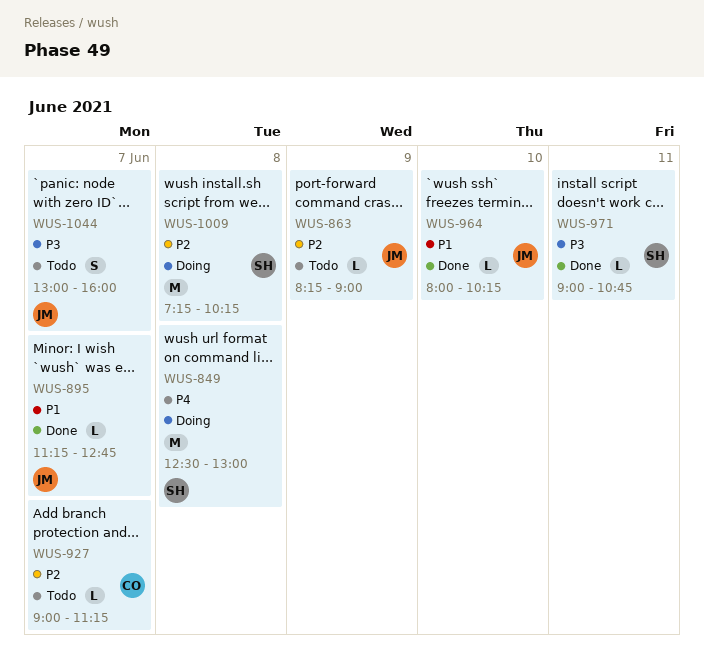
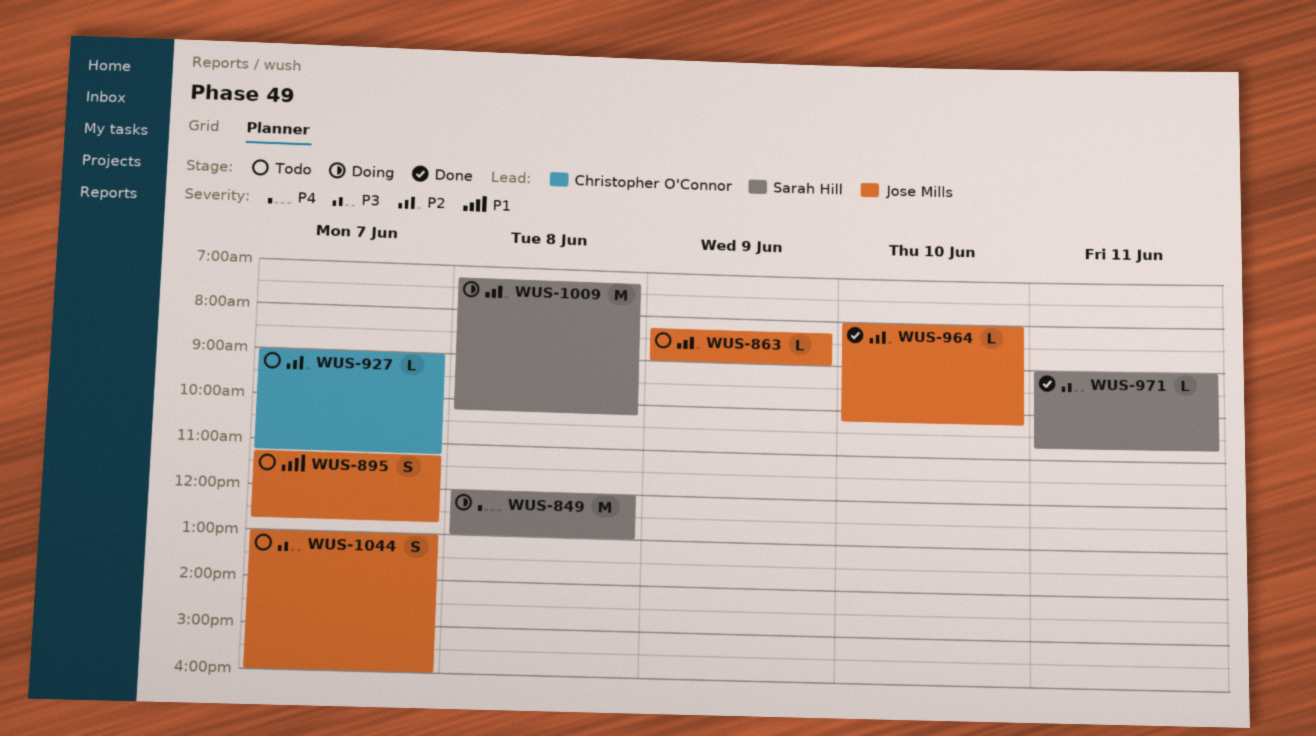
WUS-849, begins: 12:30 -> 12:00
WUS-895, status: Done -> Todo
WUS-895, estimate: L -> S
WUS-964, priority: P1 -> P2

